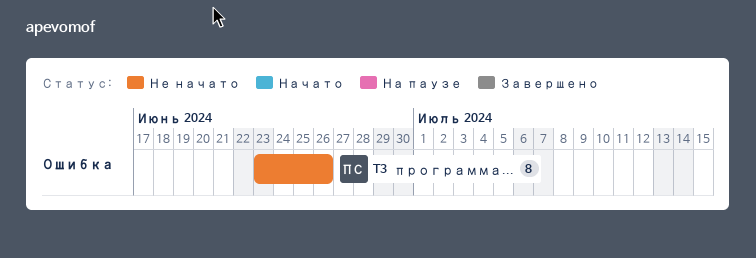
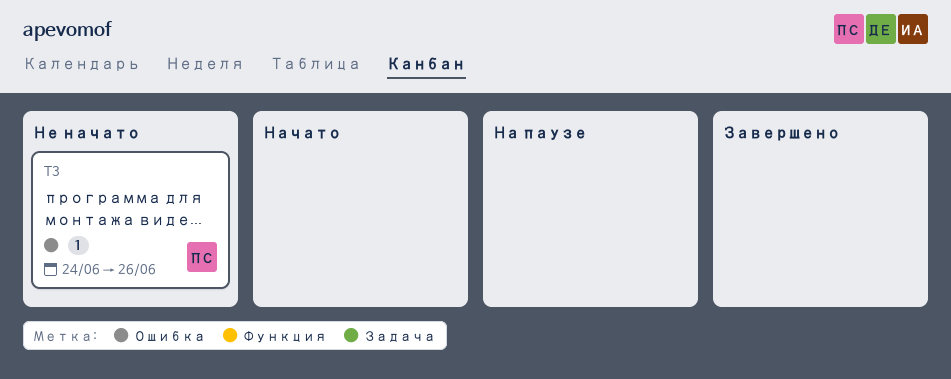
T3, estimate: 8 -> 1
T3, start: Jun 23 -> Jun 24

